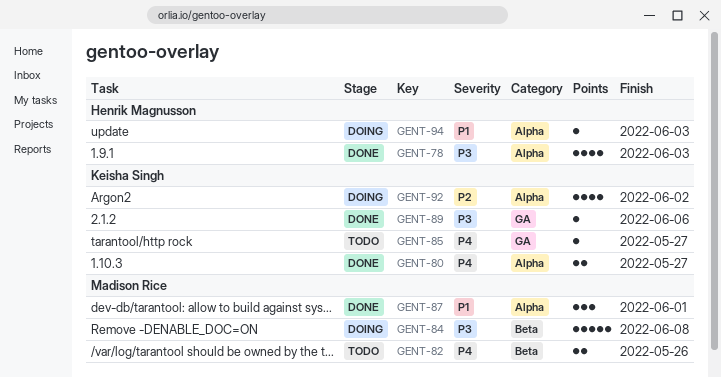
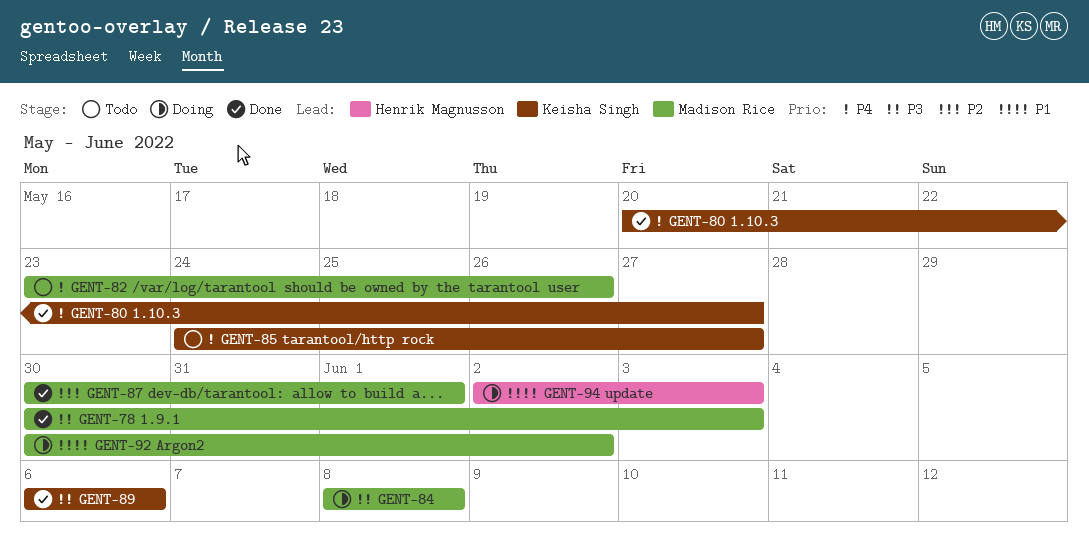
GENT-78, owner: Henrik Magnusson -> Madison Rice
GENT-87, priority: P1 -> P2
GENT-92, owner: Keisha Singh -> Madison Rice
GENT-92, priority: P2 -> P1

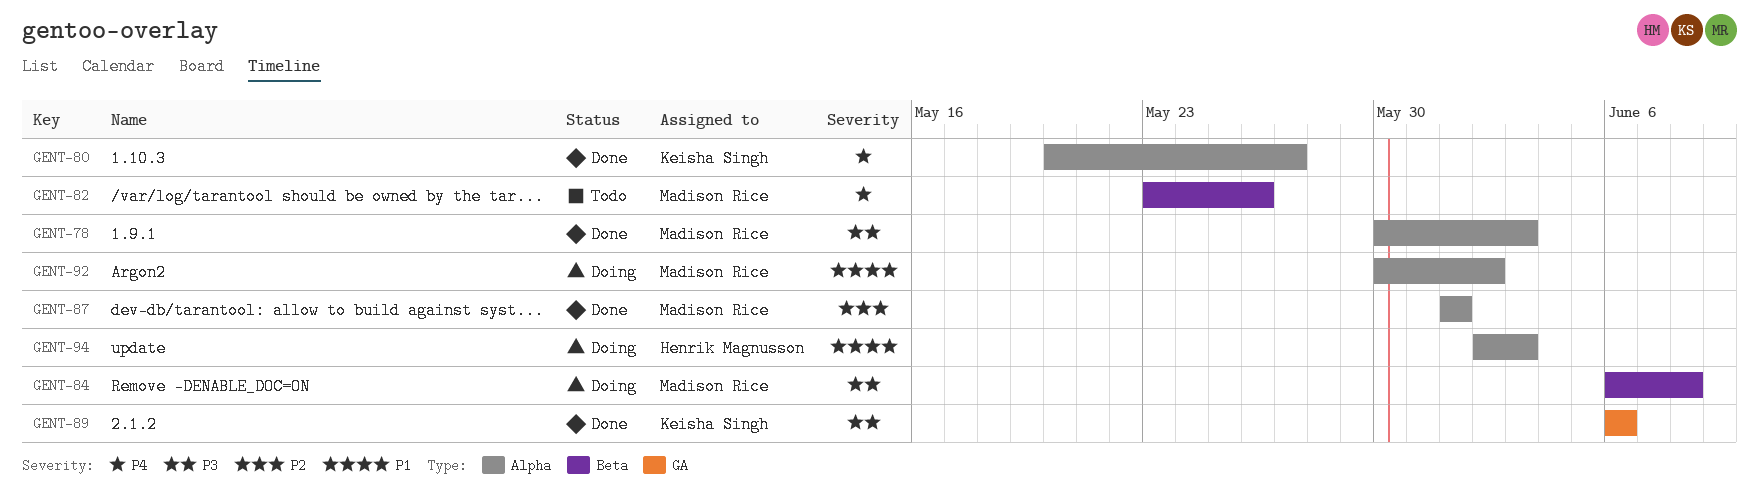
GENT-84, start: Jun 8 -> Jun 6
GENT-85: present -> none
GENT-87, start: May 30 -> Jun 1

